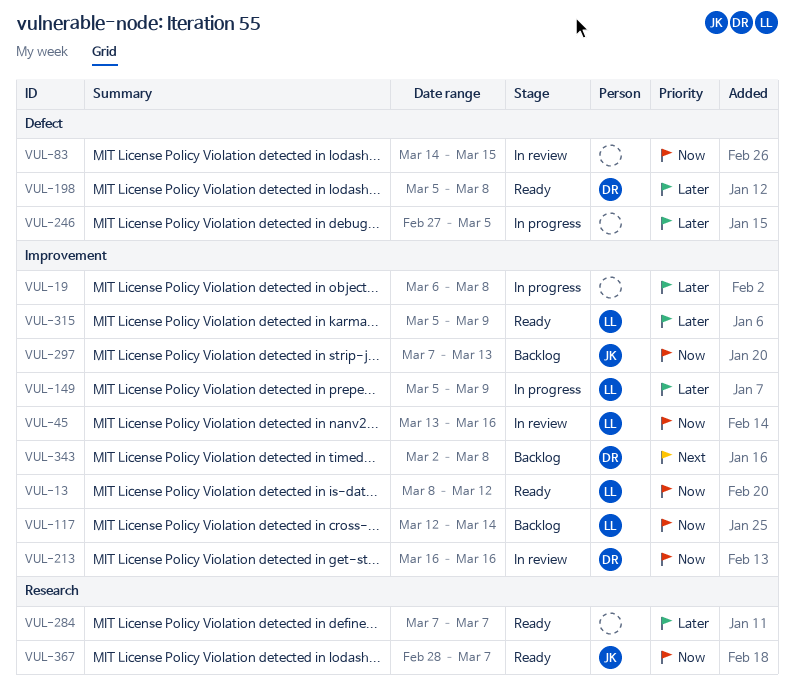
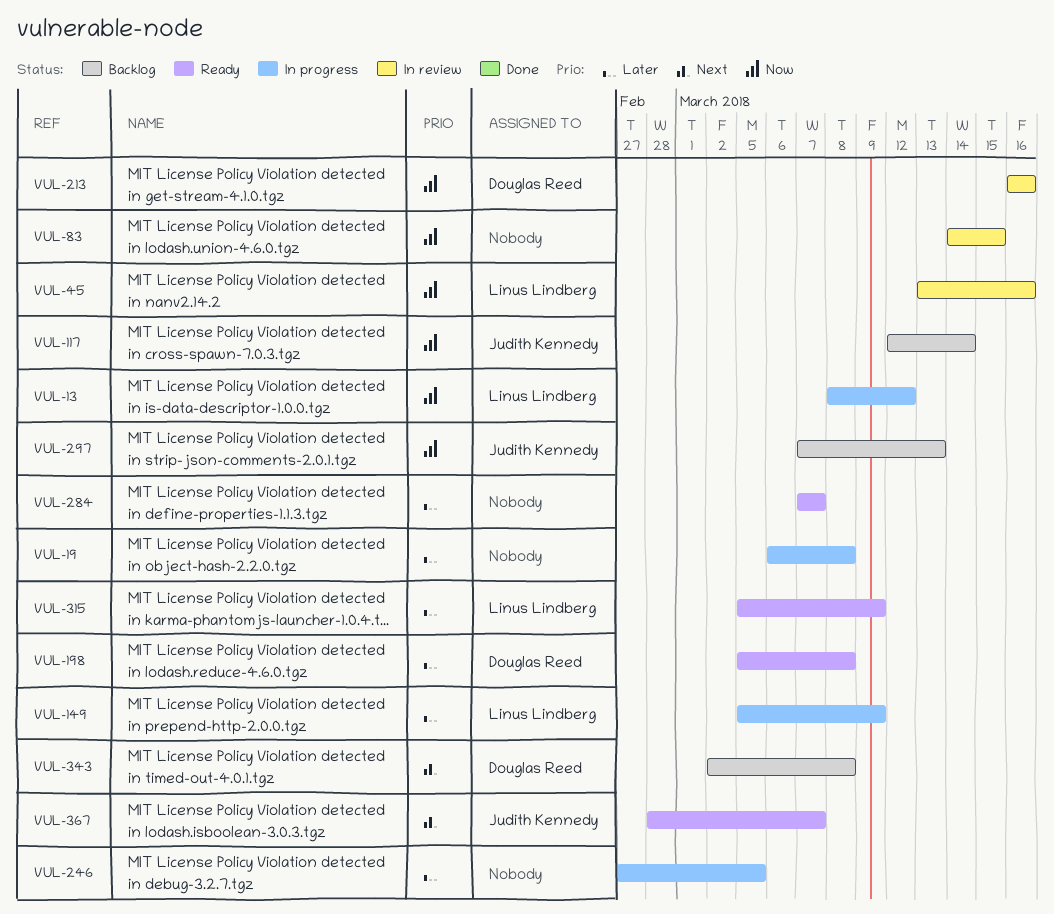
VUL-13, status: Ready -> In progress
VUL-117, owner: Linus Lindberg -> Judith Kennedy
VUL-367, priority: Now -> Next

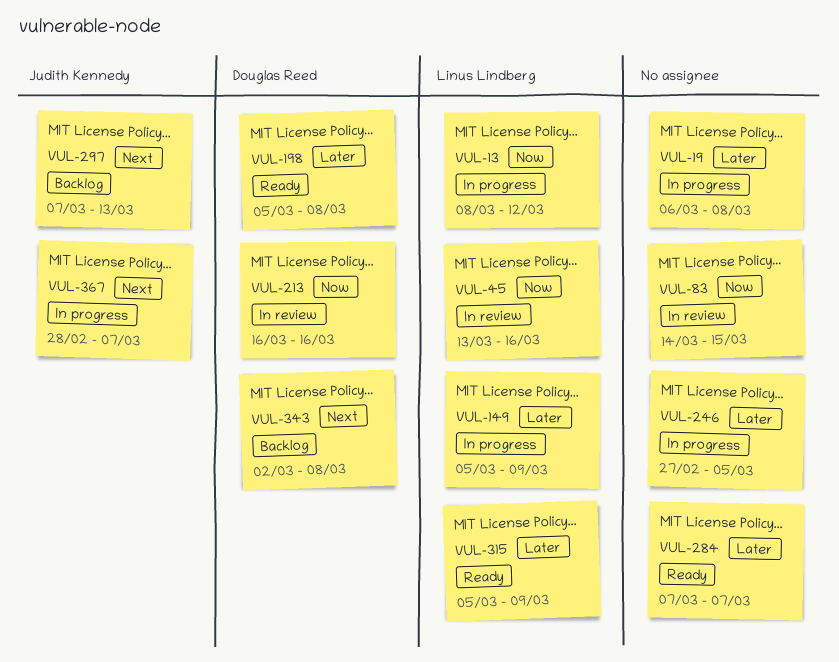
VUL-117: present -> none
VUL-297, priority: Now -> Next
VUL-367, status: Ready -> In progress

